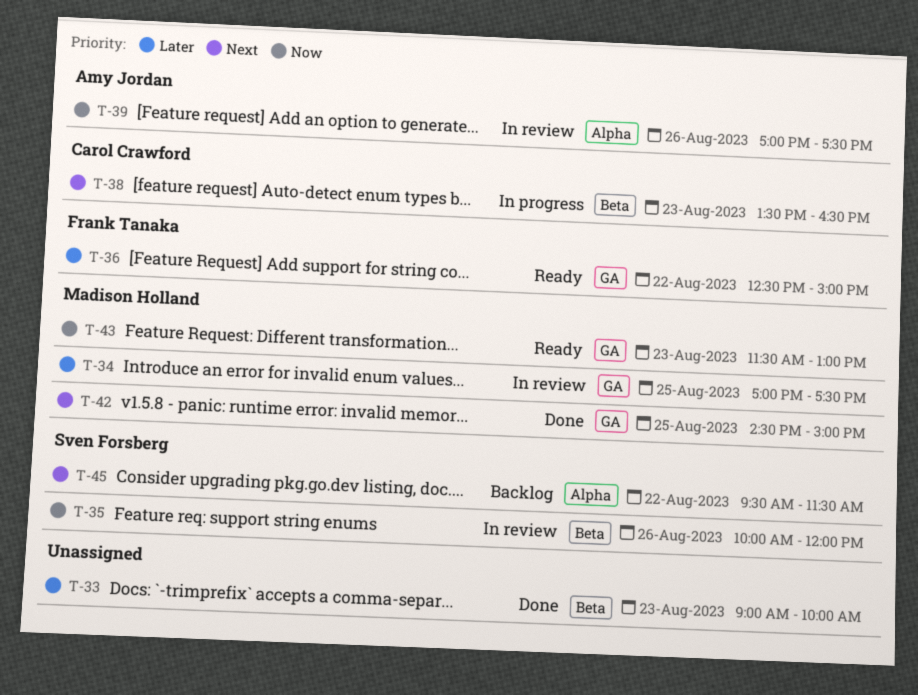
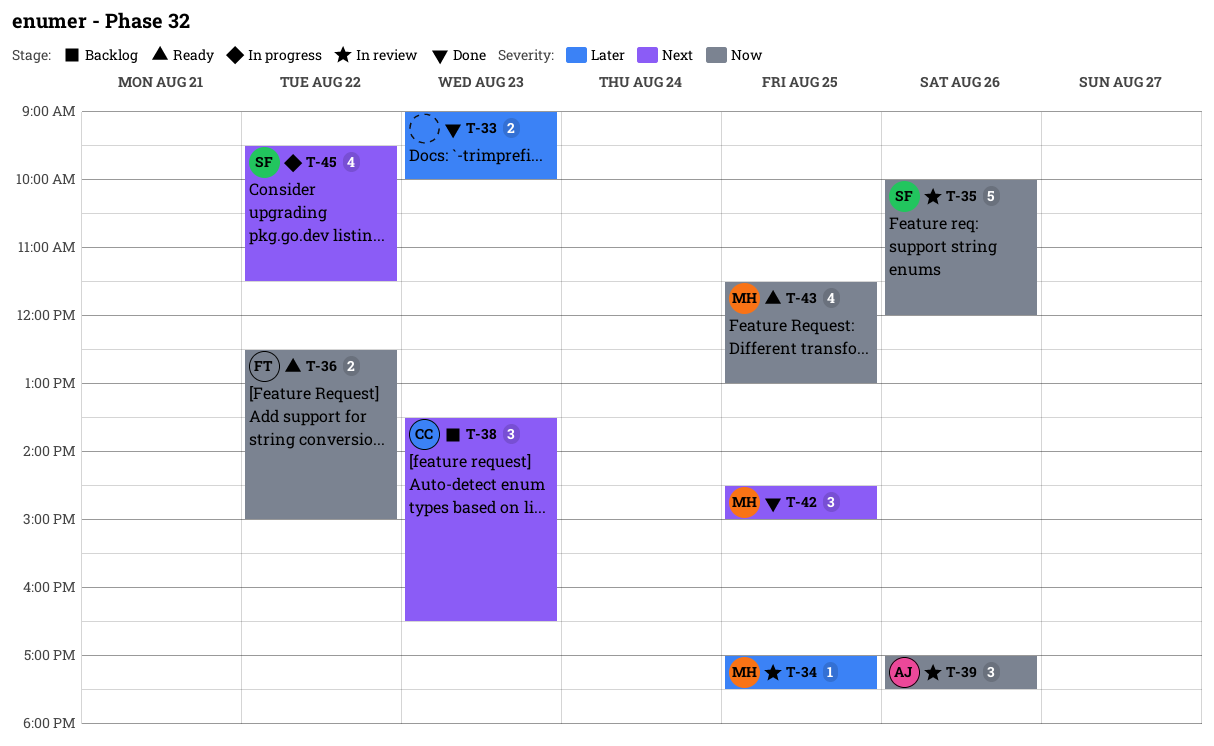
T-36, priority: Later -> Now
T-38, status: In progress -> Backlog
T-43, day: Aug 23 -> Aug 25
T-45, status: Backlog -> In progress

